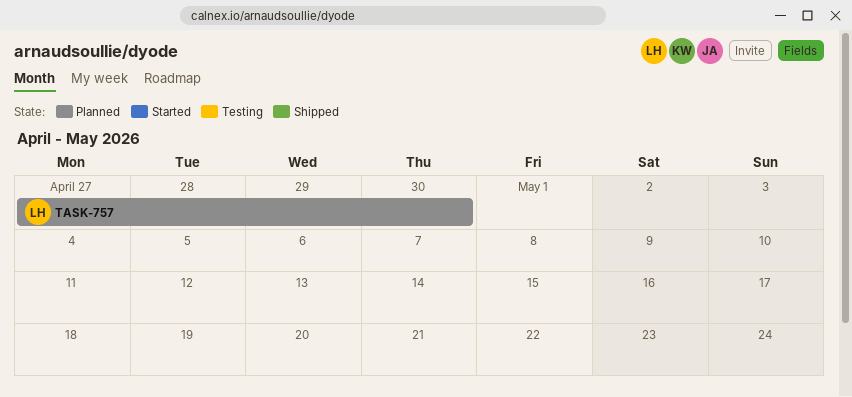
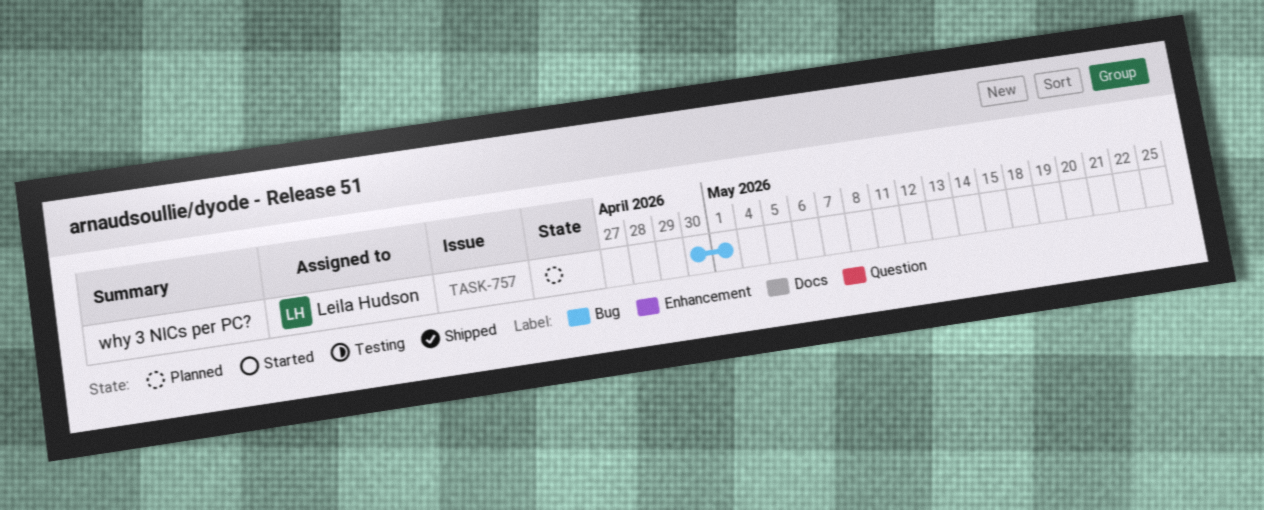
TASK-757, start: Apr 27 -> Apr 30
TASK-757, due: Apr 30 -> May 1

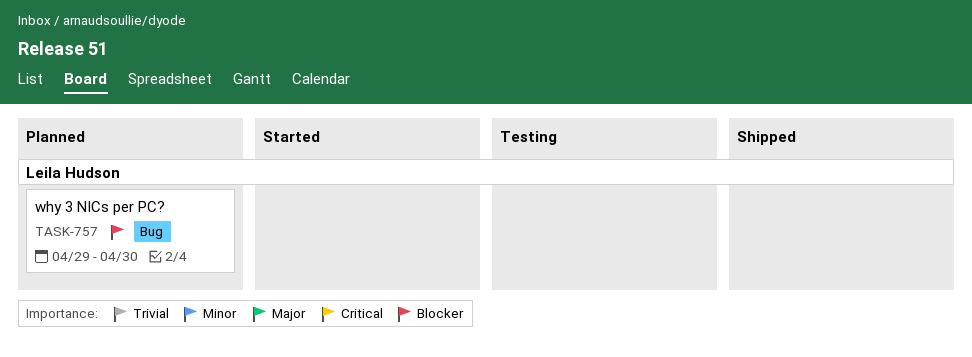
TASK-757, start: Apr 30 -> Apr 29
TASK-757, due: May 1 -> Apr 30

